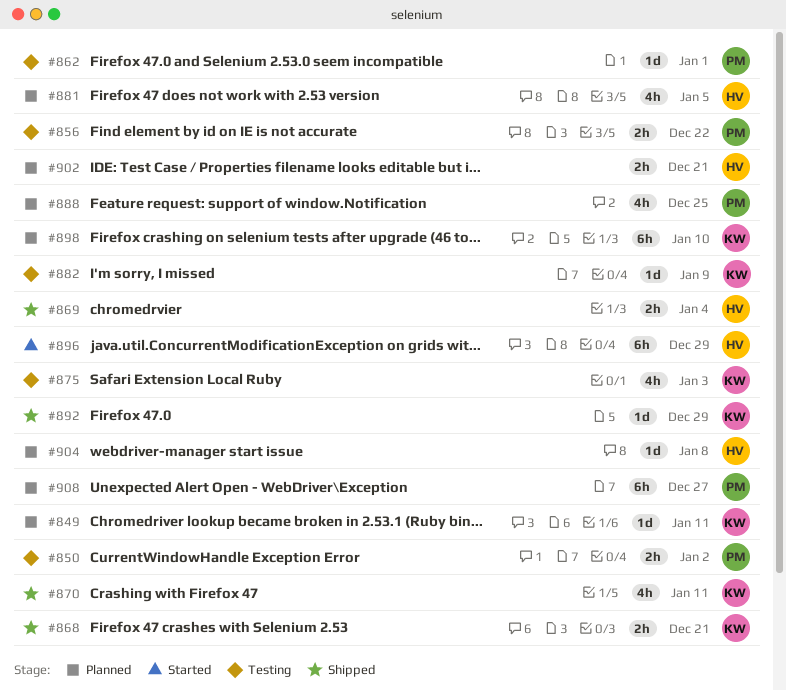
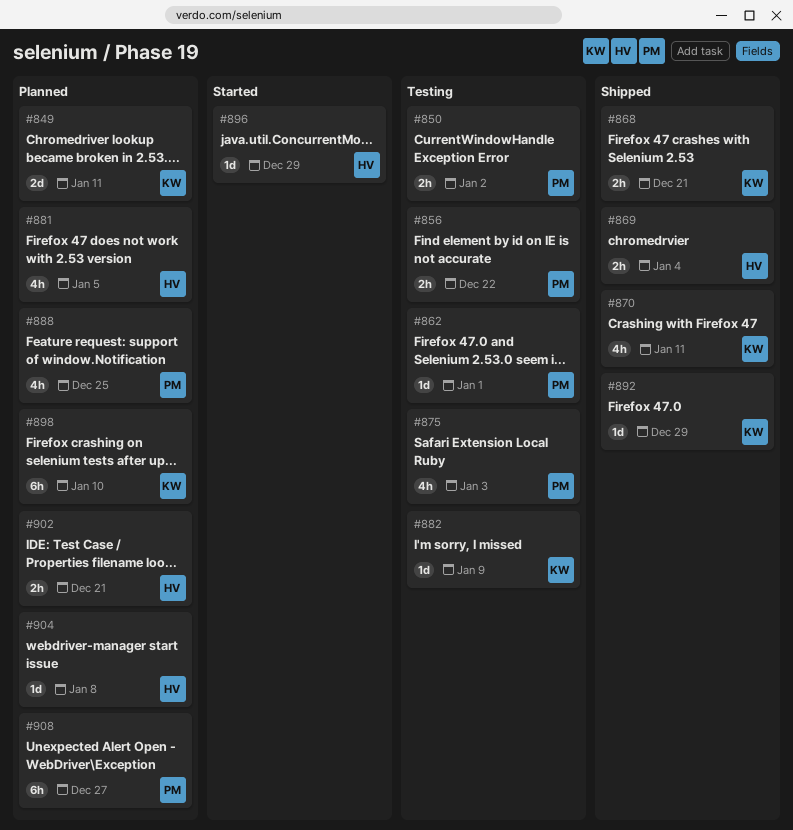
#849, estimate: 1d -> 2d
#875, owner: KW -> PM
#896, estimate: 6h -> 1d

